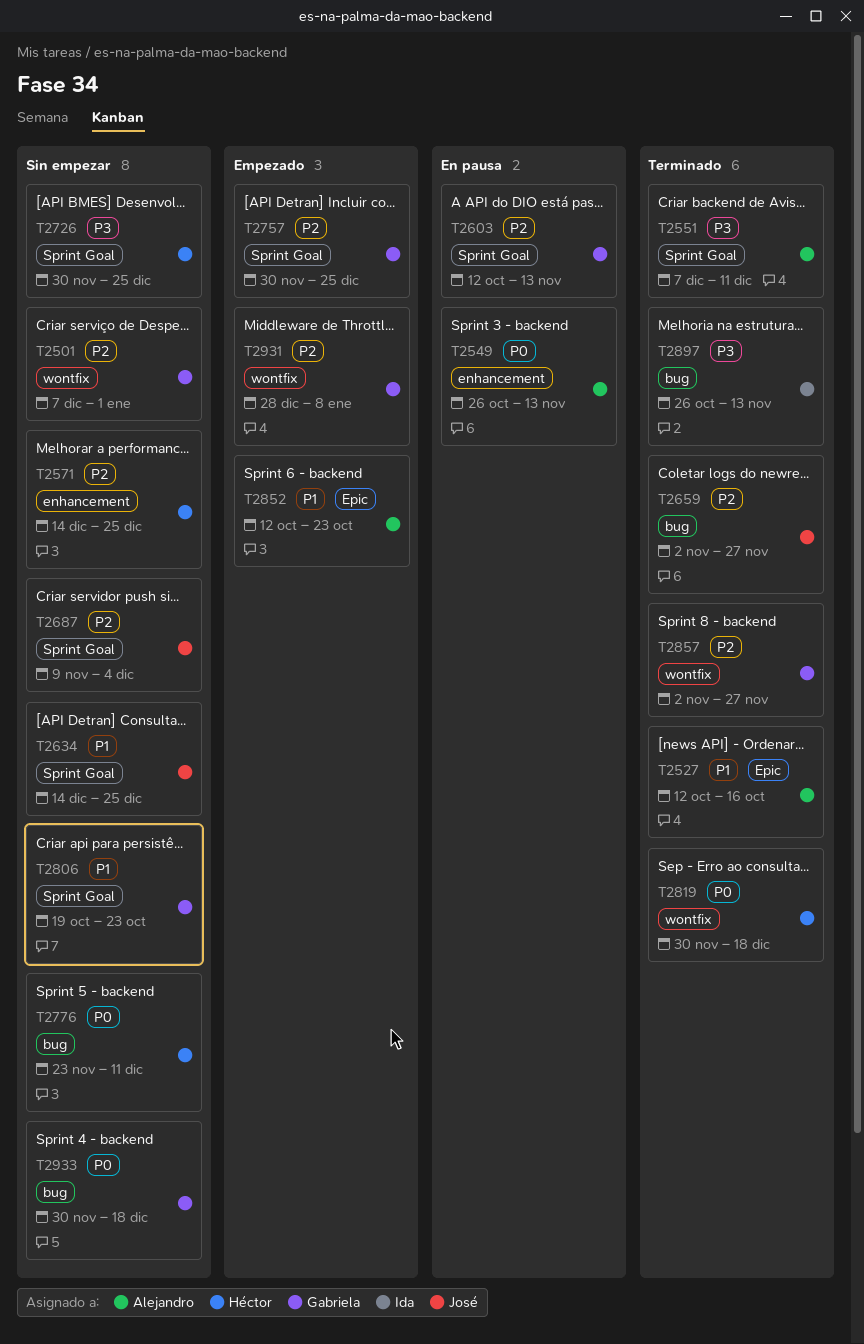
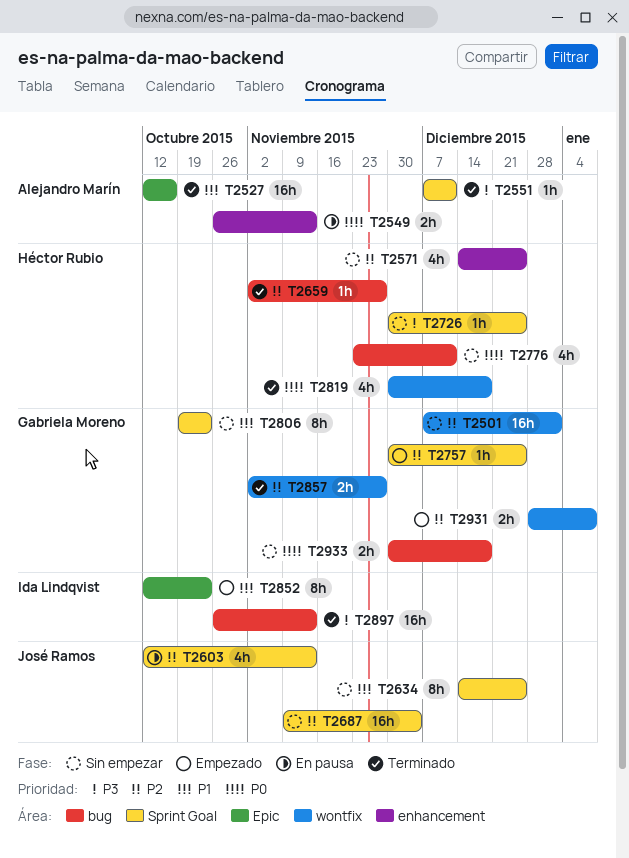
T2603, owner: Gabriela Moreno -> José Ramos
T2659, owner: José Ramos -> Héctor Rubio
T2852, owner: Alejandro Marín -> Ida Lindqvist

